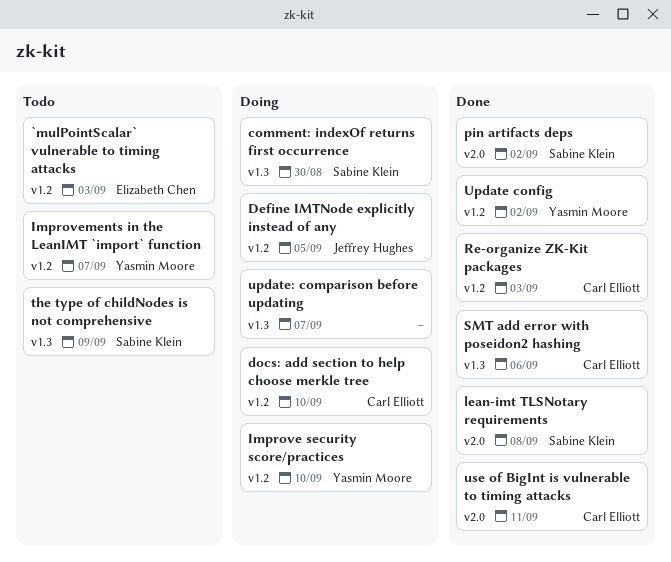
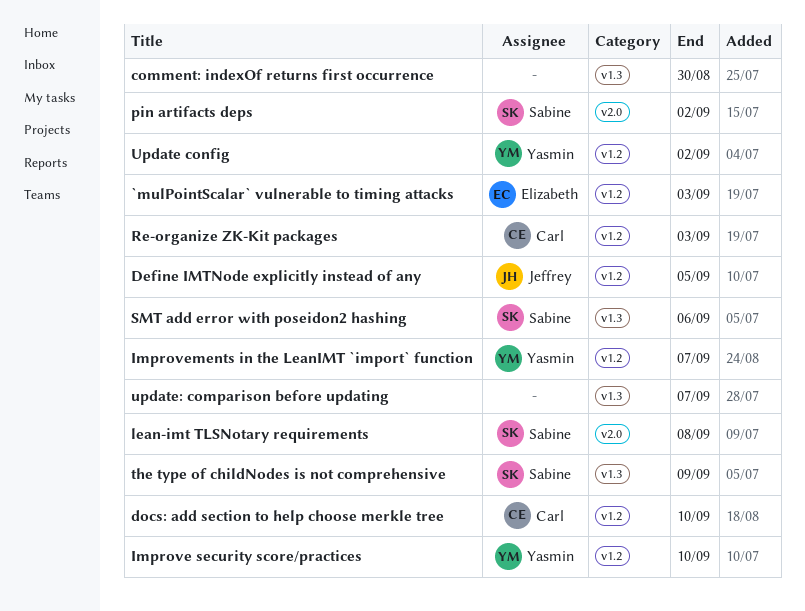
comment: indexOf returns first occurrence, owner: Sabine Klein -> none
SMT add error with poseidon2 hashing, owner: Carl Elliott -> Sabine Klein
use of BigInt is vulnerable to timing attacks: present -> none

